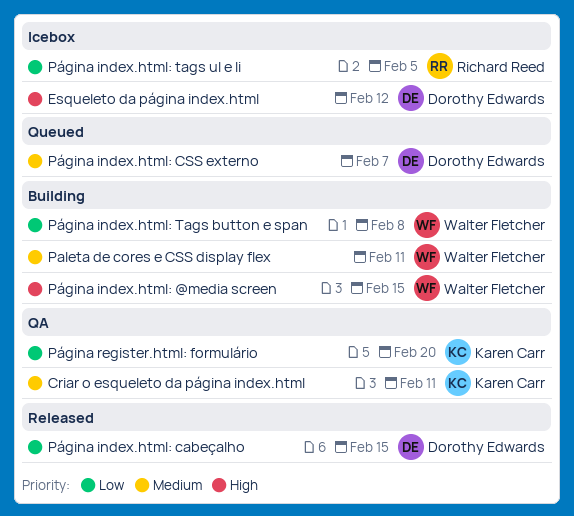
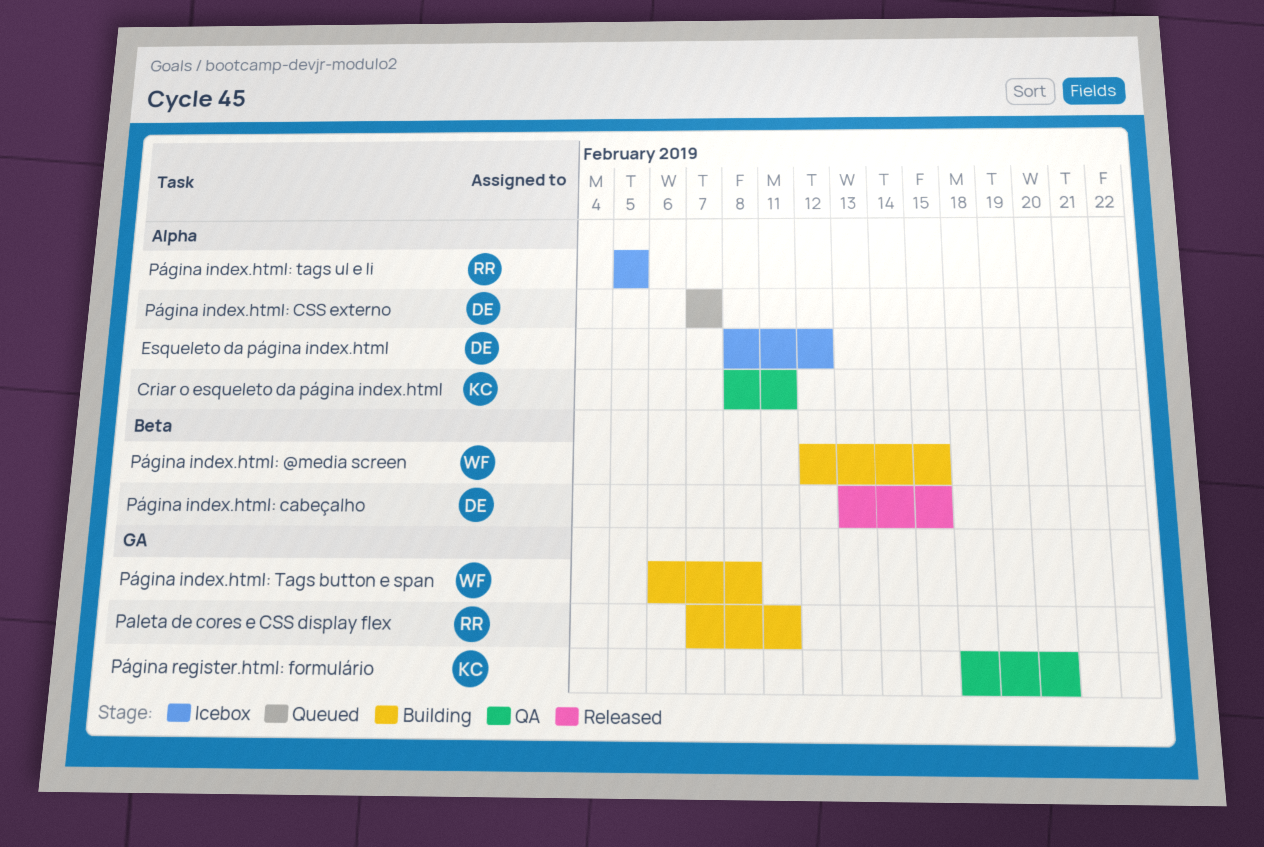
Paleta de cores e CSS display flex, owner: Walter Fletcher -> Richard Reed

